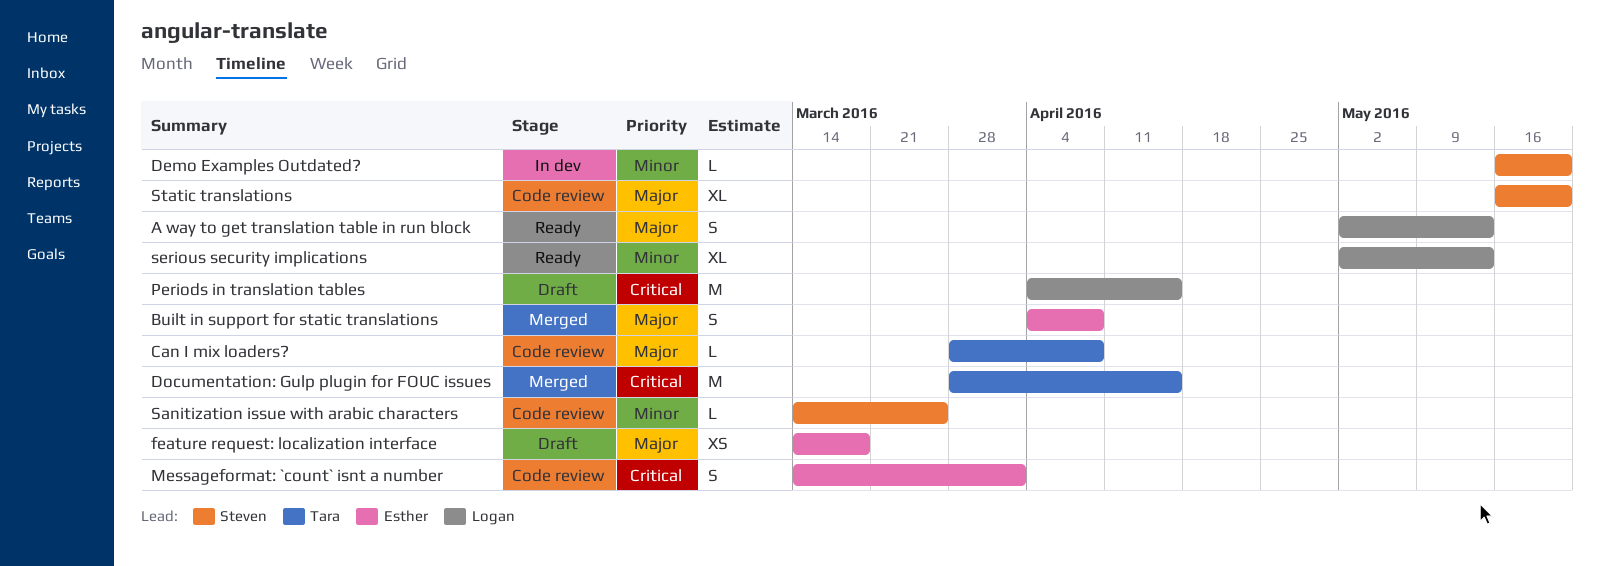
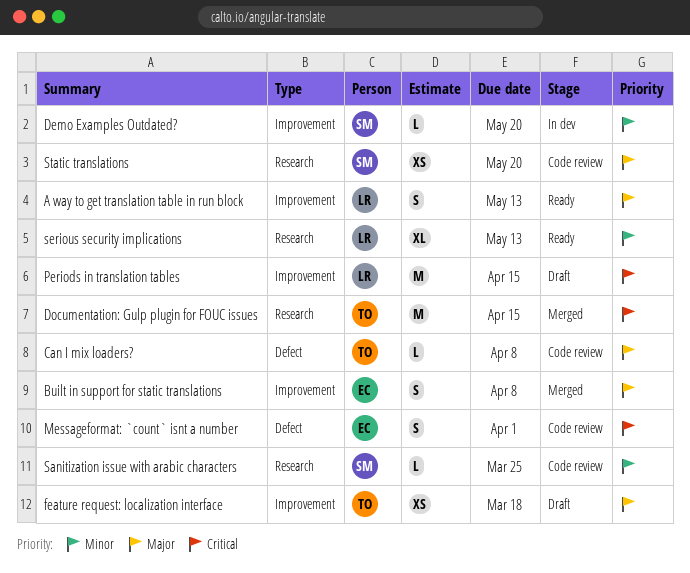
feature request: localization interface, owner: Esther -> Tara
Static translations, estimate: XL -> XS

